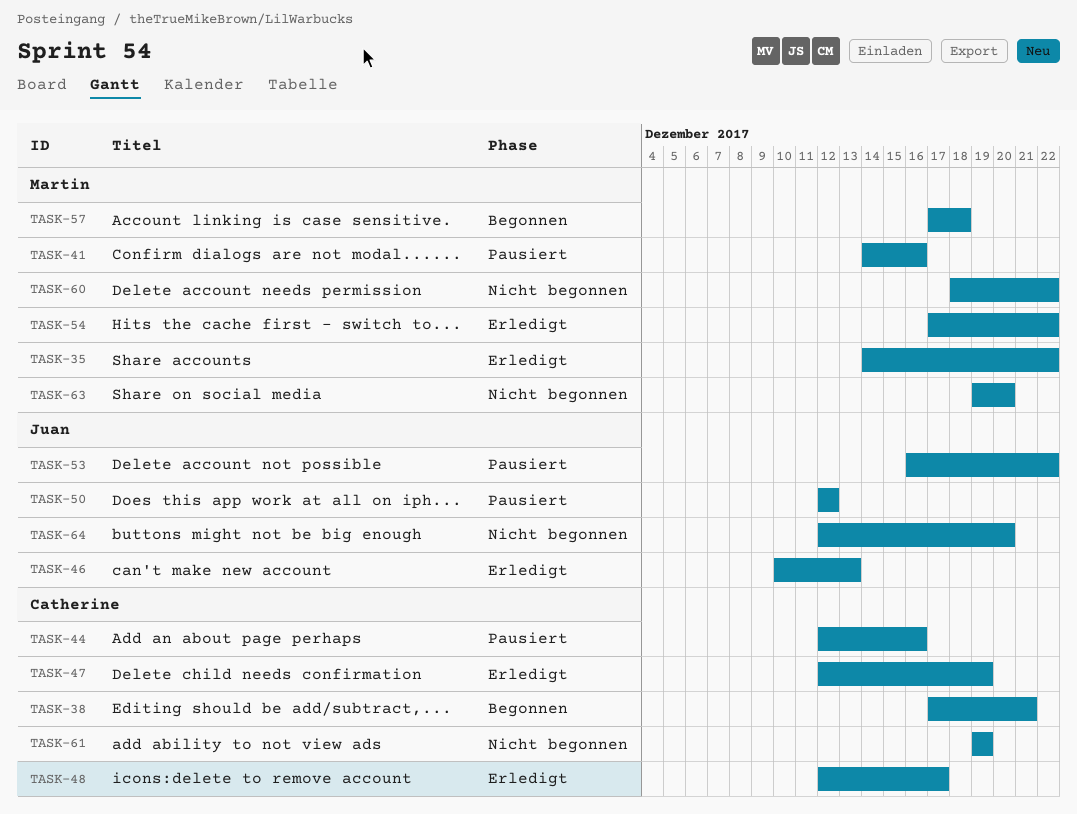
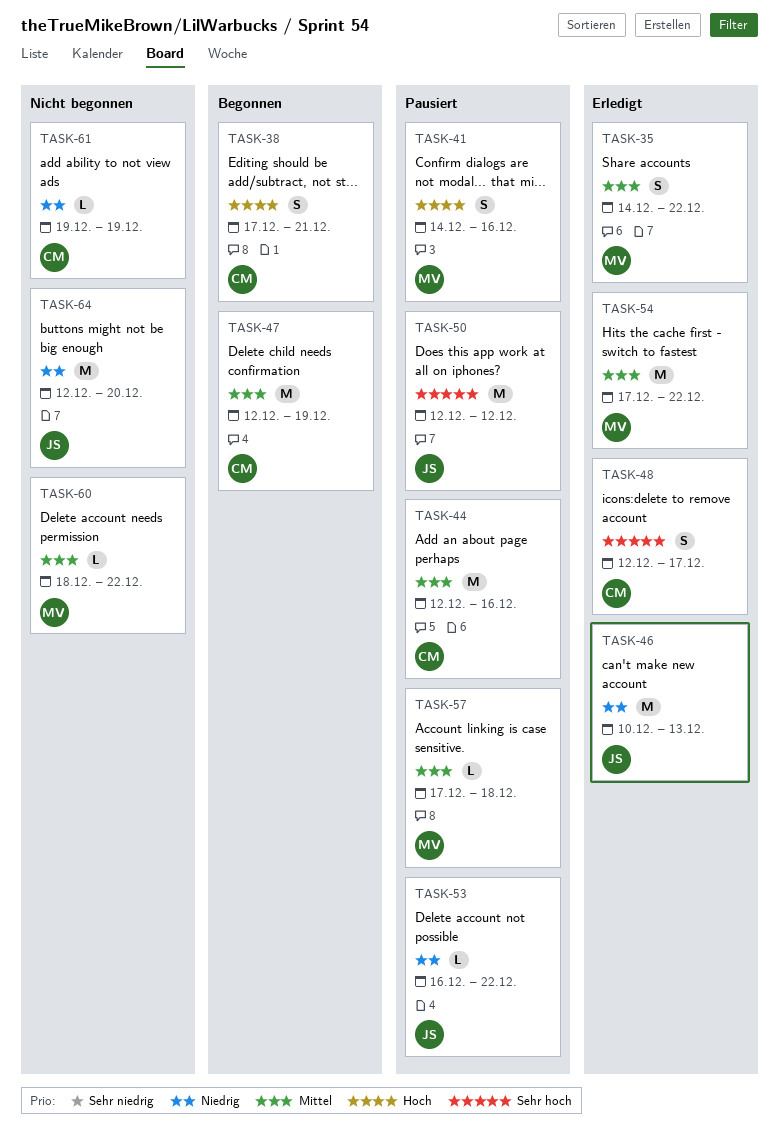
TASK-47, status: Erledigt -> Begonnen
TASK-57, status: Begonnen -> Pausiert
TASK-63: present -> none

